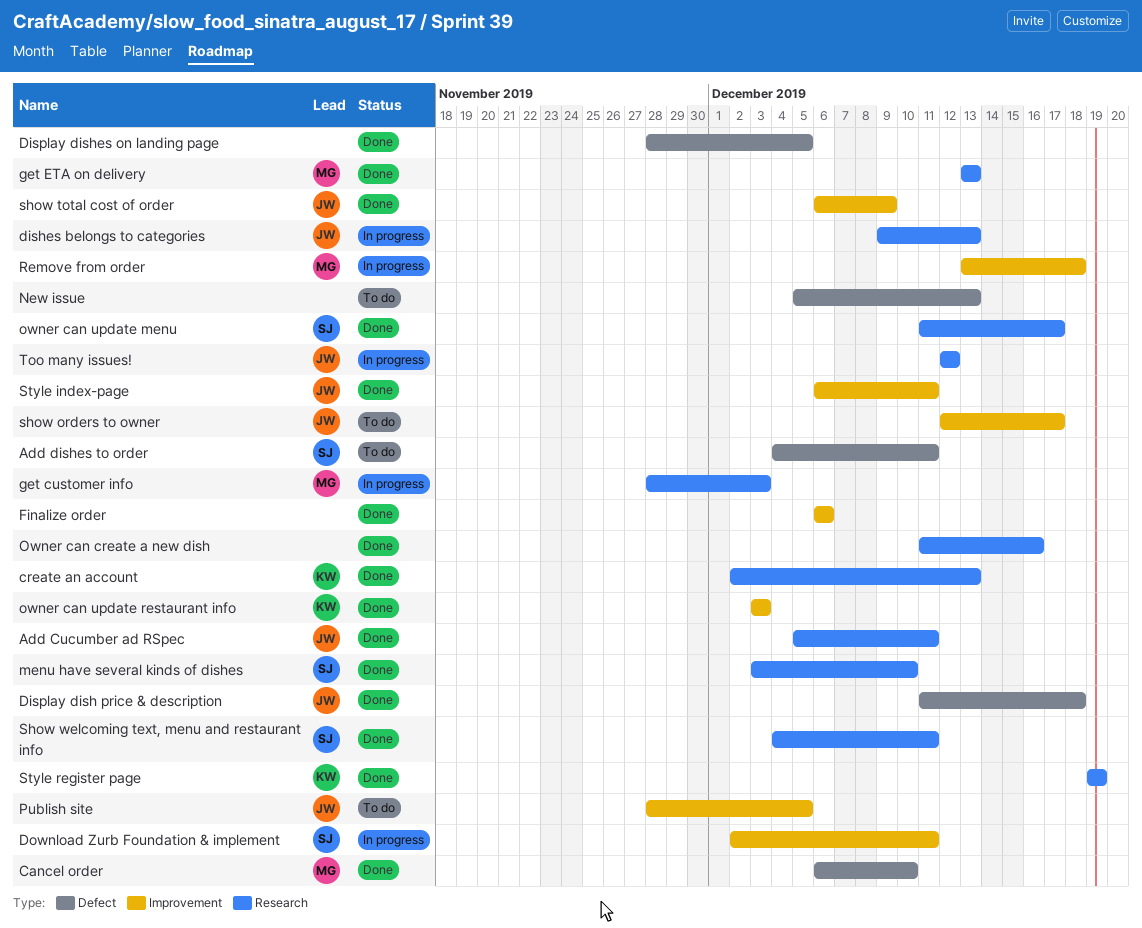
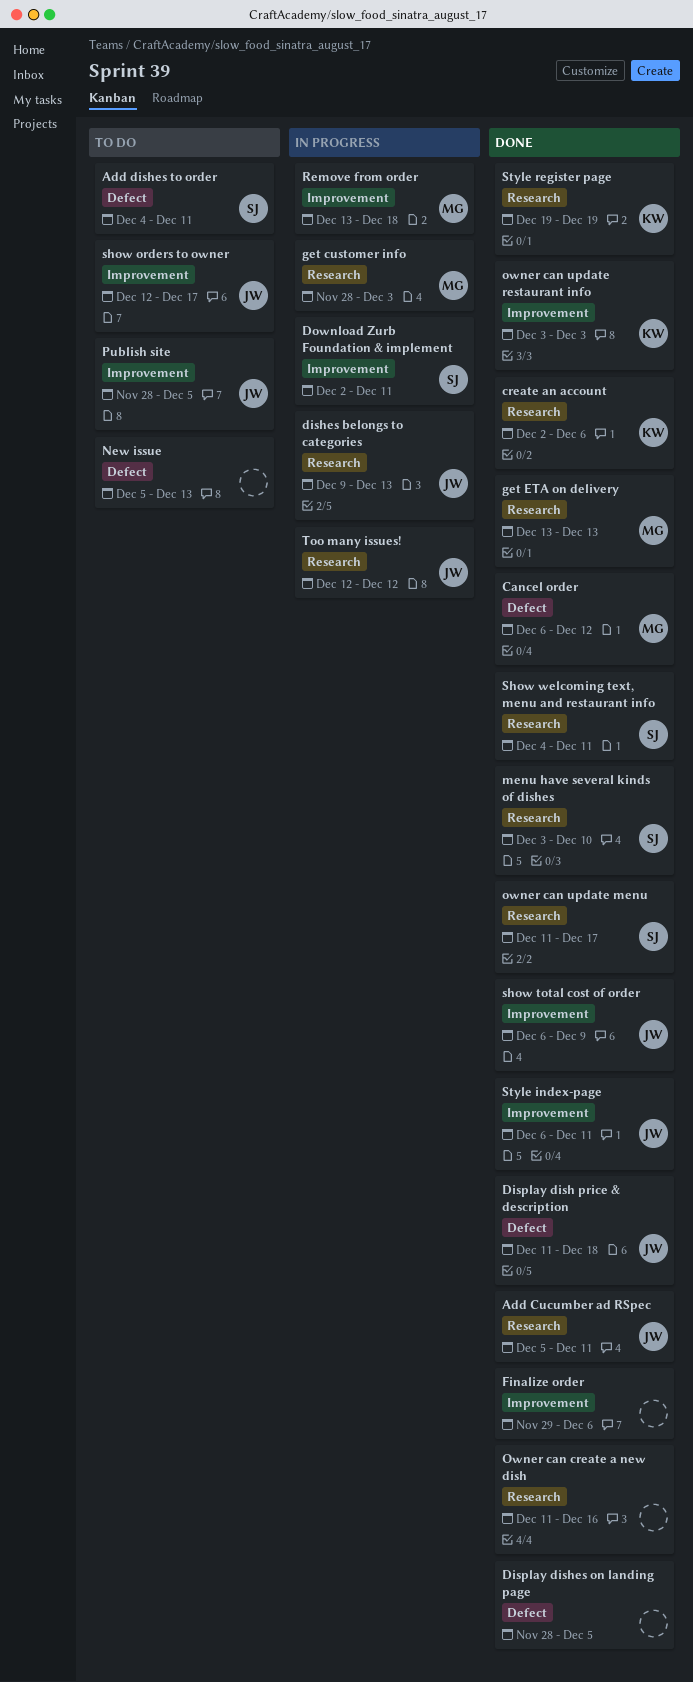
Cancel order, due: Dec 10 -> Dec 12
create an account, due: Dec 13 -> Dec 6
Finalize order, start: Dec 6 -> Nov 29

